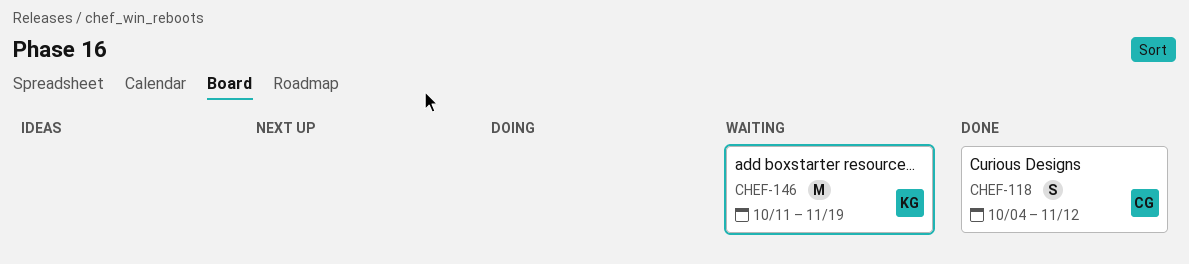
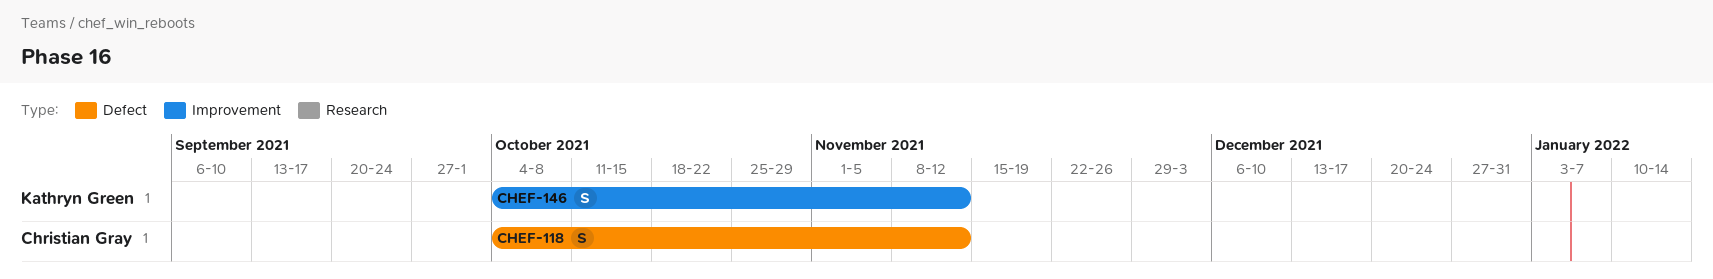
CHEF-146, estimate: M -> S
CHEF-146, start: Oct 11 -> Oct 4
CHEF-146, due: Nov 19 -> Nov 12

